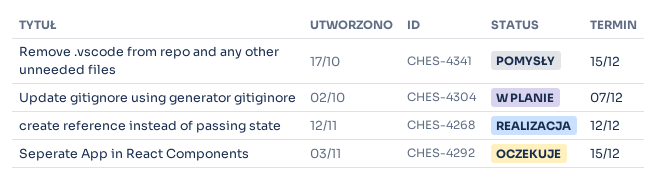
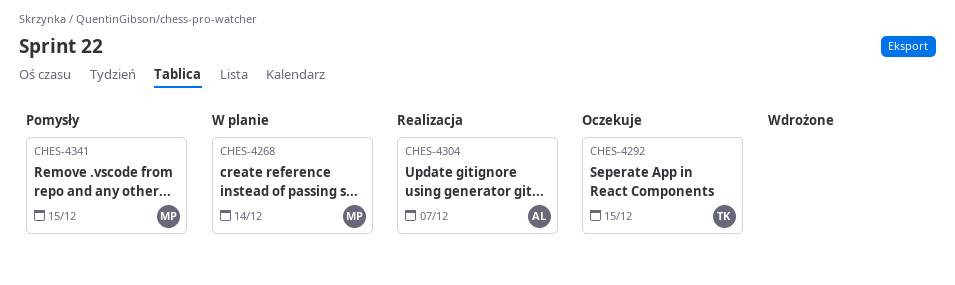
CHES-4268, status: Realizacja -> W planie
CHES-4268, due: Dec 12 -> Dec 14
CHES-4304, status: W planie -> Realizacja

